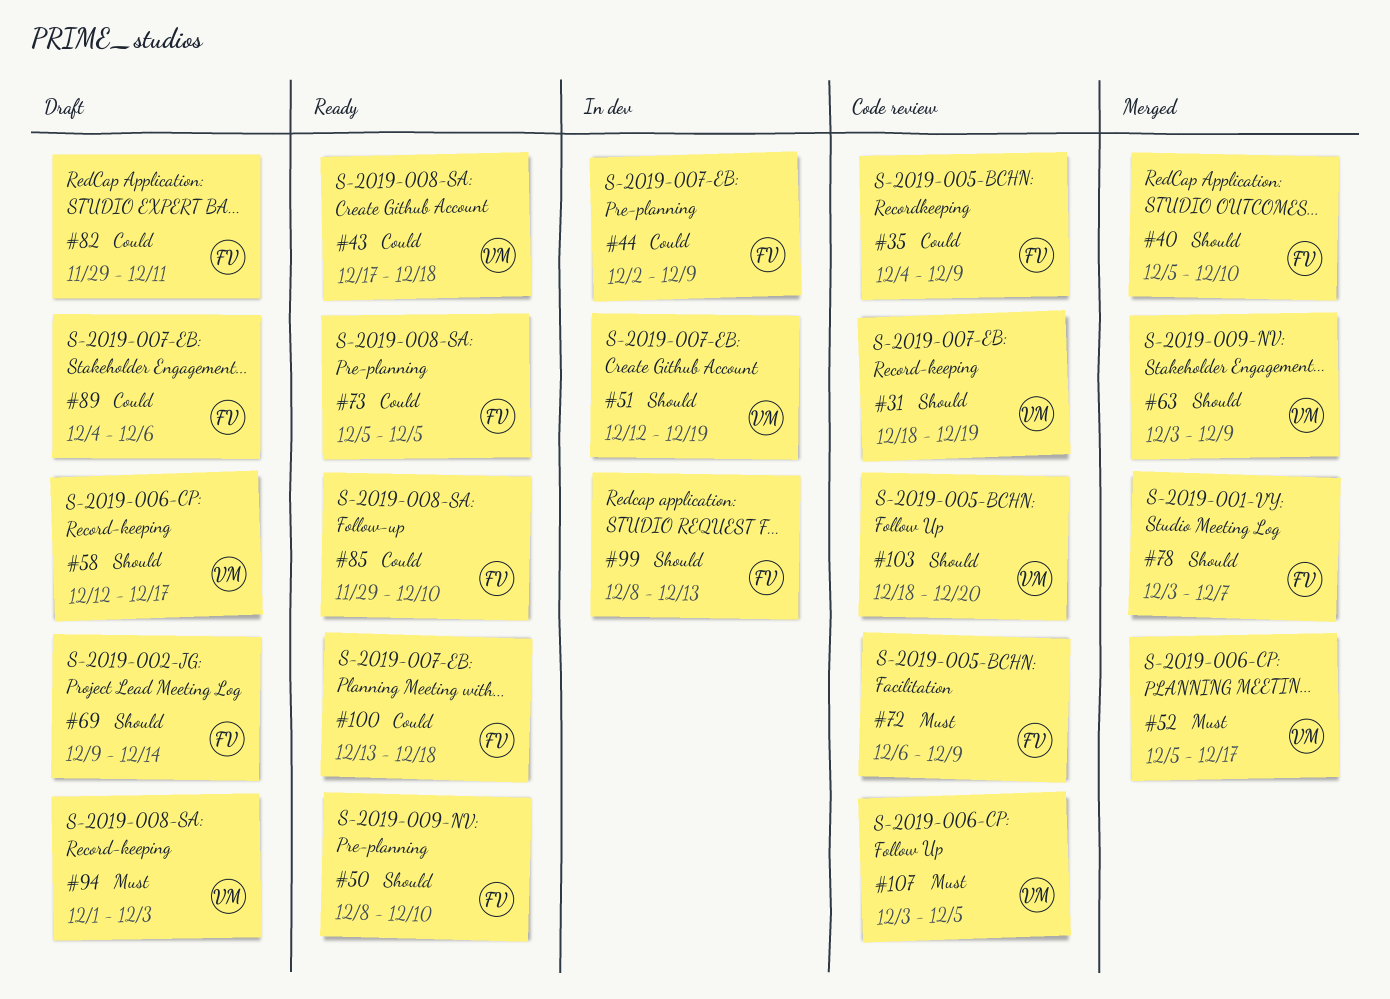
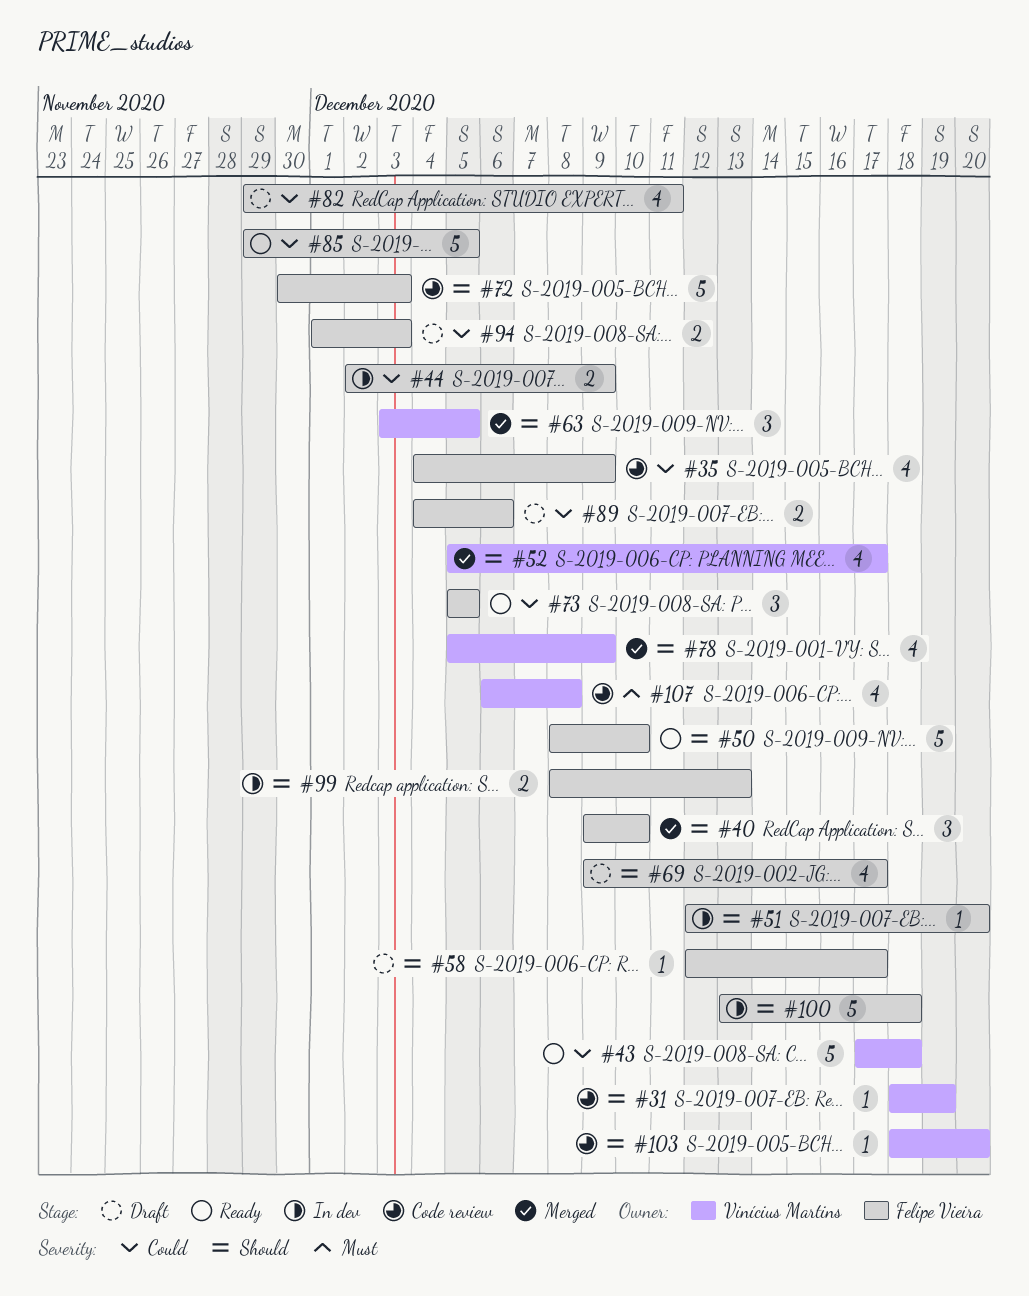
#40, start: Dec 5 -> Dec 9
#51, owner: Vinícius Martins -> Felipe Vieira
#51, due: Dec 19 -> Dec 20
#52, priority: Must -> Should
#58, owner: Vinícius Martins -> Felipe Vieira
#63, due: Dec 9 -> Dec 5
#69, due: Dec 14 -> Dec 17
#72, priority: Must -> Should
#72, start: Dec 6 -> Nov 30
#72, due: Dec 9 -> Dec 3
#78, owner: Felipe Vieira -> Vinícius Martins
#78, start: Dec 3 -> Dec 5
#78, due: Dec 7 -> Dec 9
#85, due: Dec 10 -> Dec 5
#94, owner: Vinícius Martins -> Felipe Vieira
#94, priority: Must -> Could
#100, status: Ready -> In dev
#100, priority: Could -> Should
#107, start: Dec 3 -> Dec 6
#107, due: Dec 5 -> Dec 8

